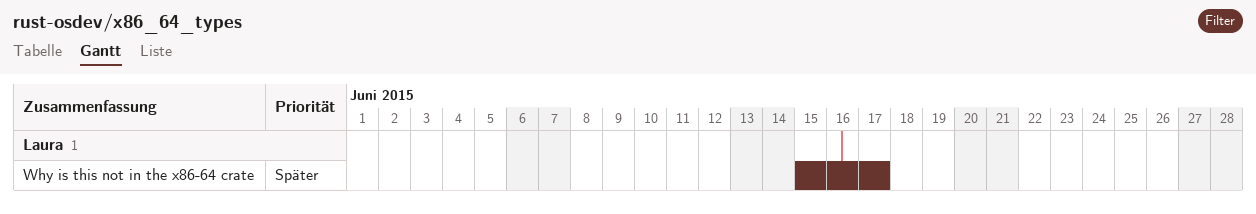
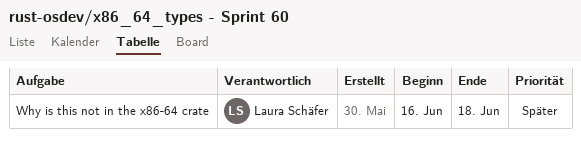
Why is this not in the x86-64 crate, start: Jun 15 -> Jun 16
Why is this not in the x86-64 crate, due: Jun 17 -> Jun 18

